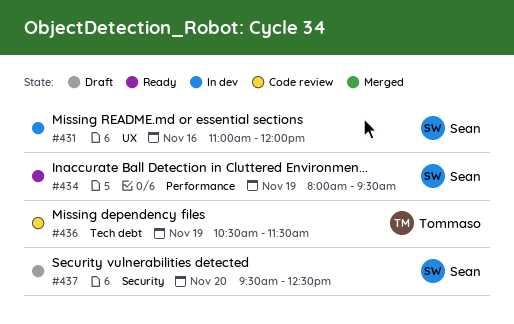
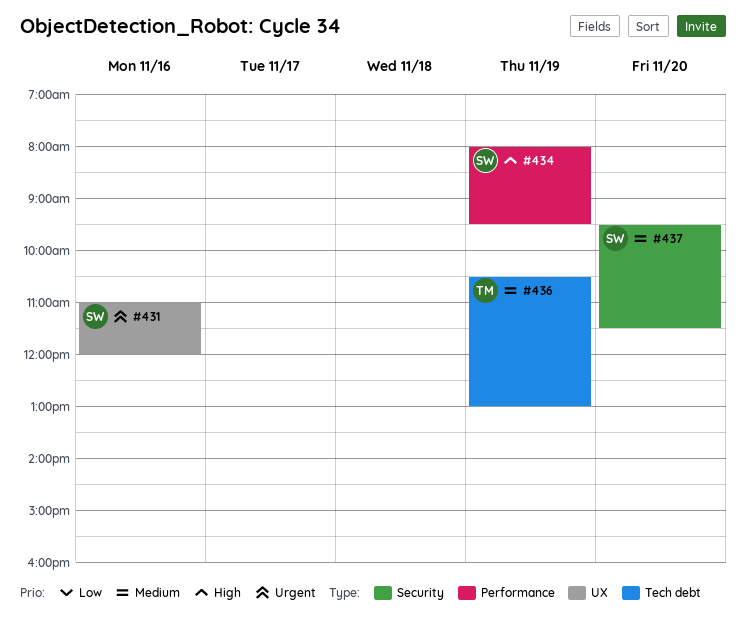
#436, ends: 11:30 -> 13:00
#437, ends: 12:30 -> 11:30

